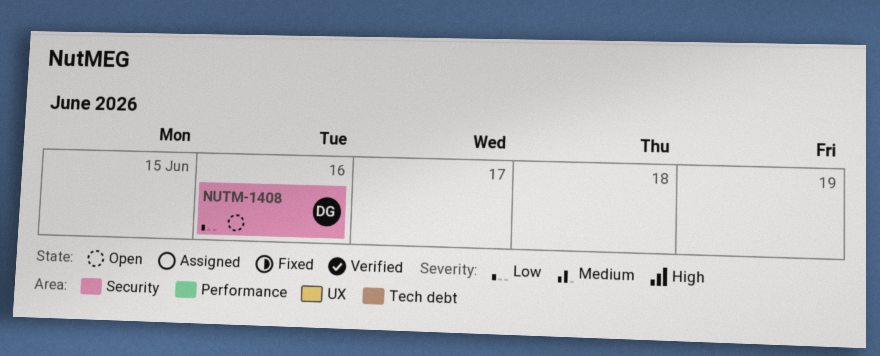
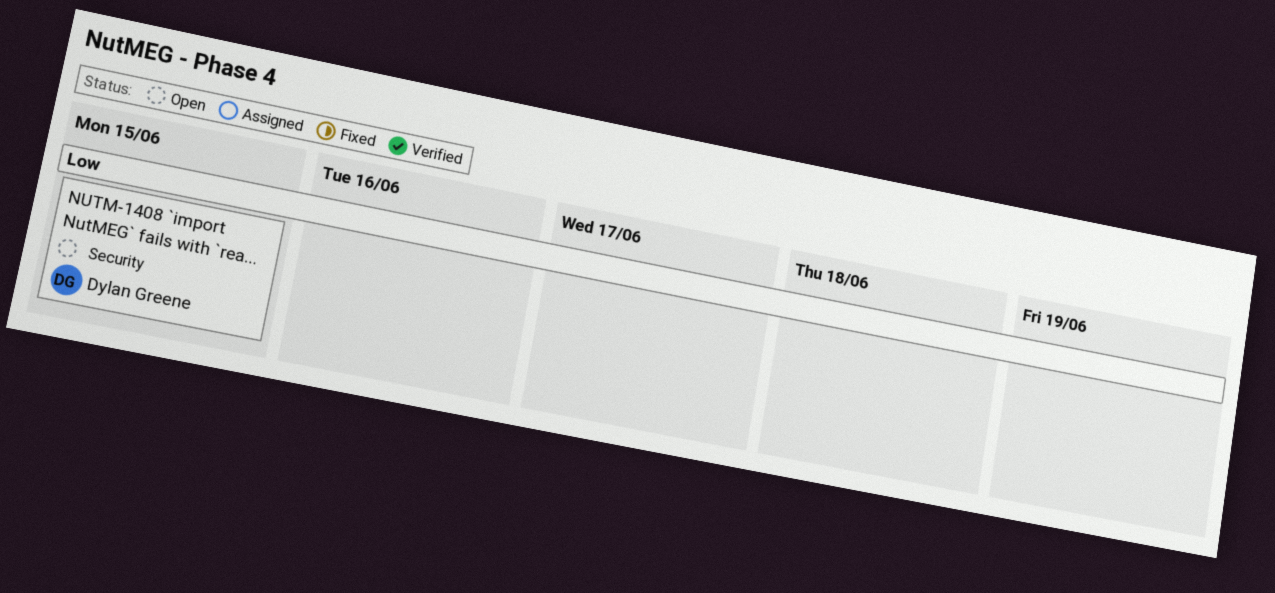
NUTM-1408, due: Jun 16 -> Jun 15

